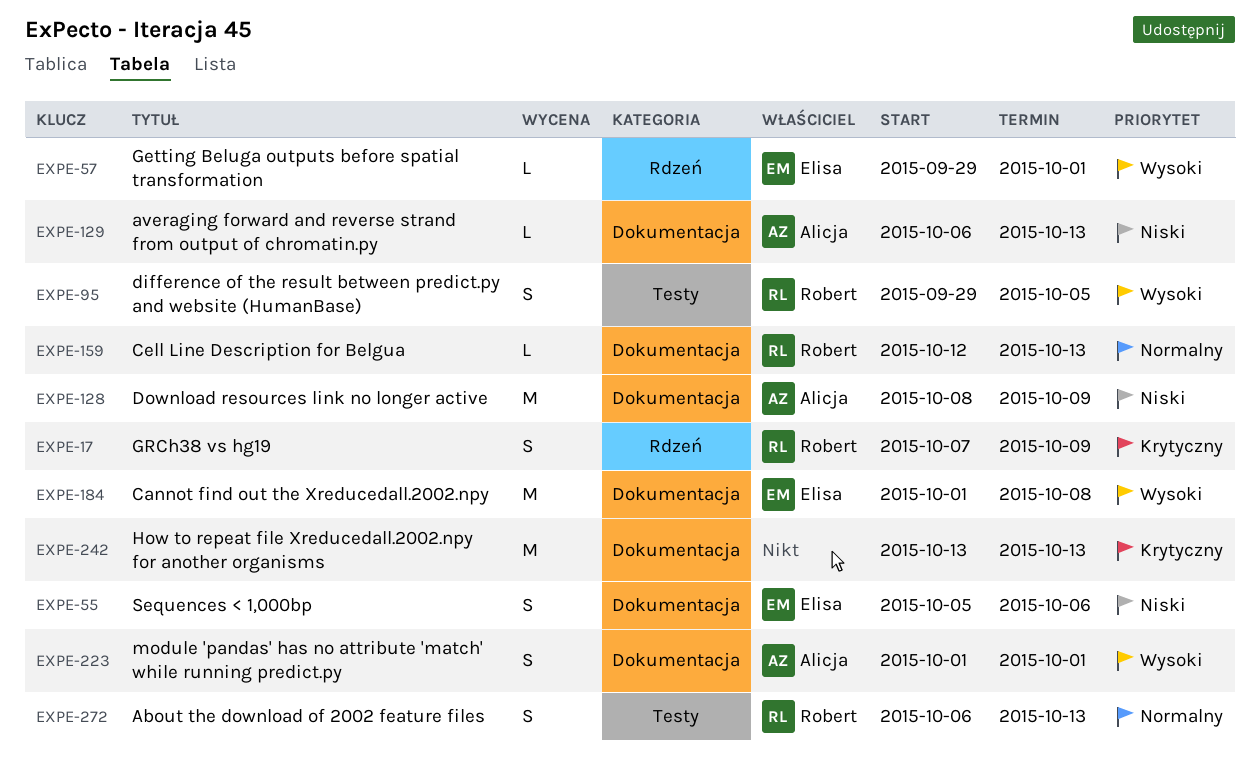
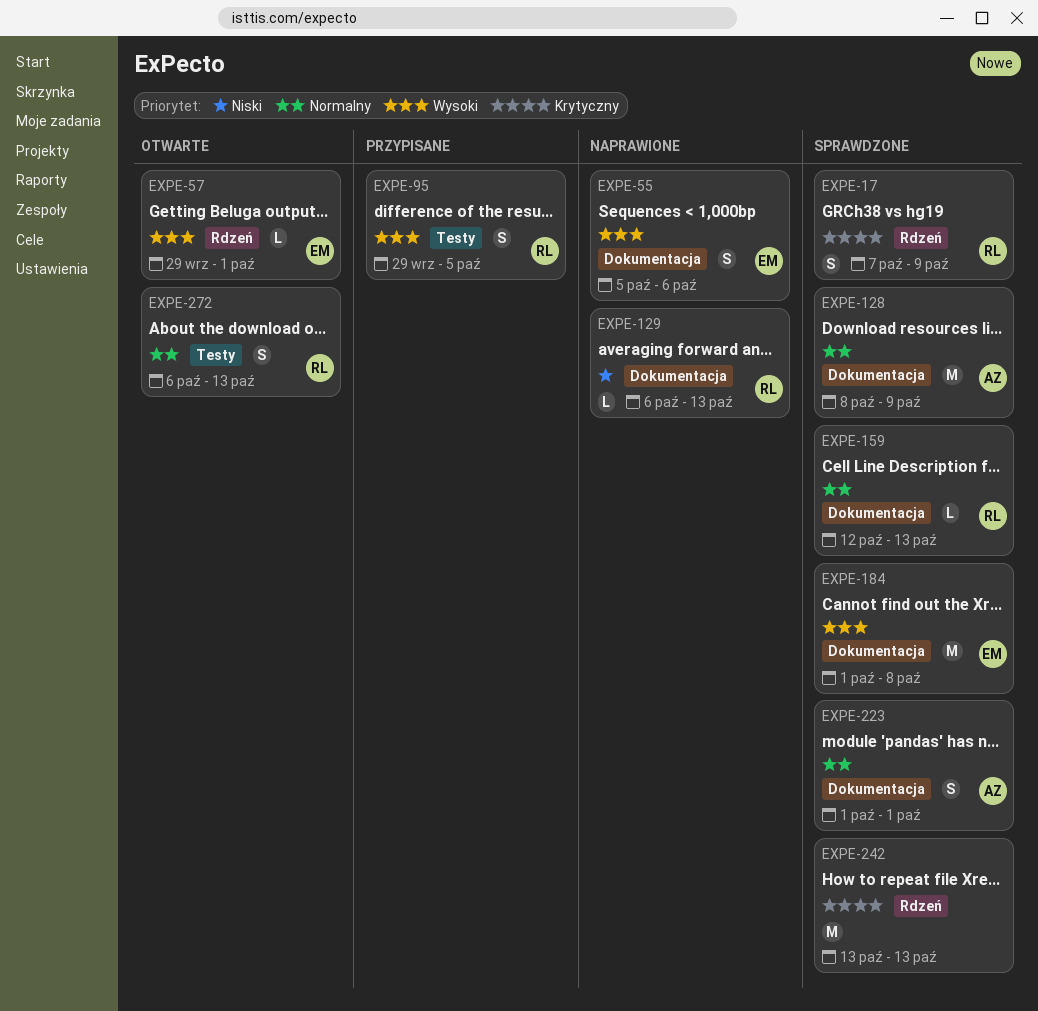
EXPE-55, priority: Niski -> Wysoki
EXPE-128, priority: Niski -> Normalny
EXPE-129, owner: Alicja -> Robert
EXPE-223, priority: Wysoki -> Normalny
EXPE-242, label: Dokumentacja -> Rdzeń

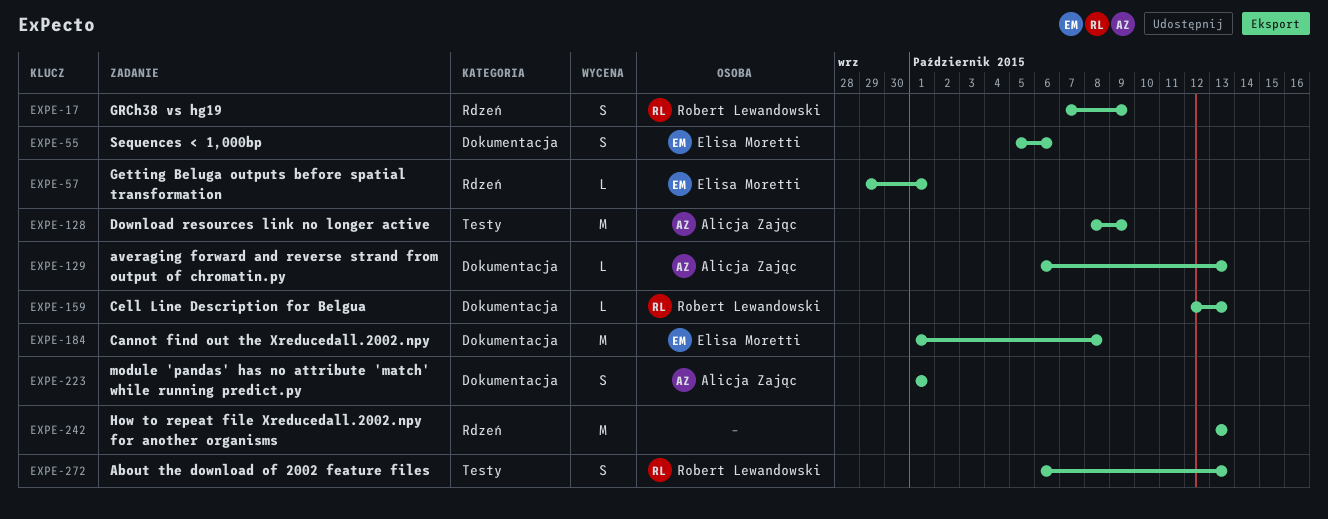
EXPE-95: present -> none
EXPE-128, label: Dokumentacja -> Testy
EXPE-129, owner: Robert Lewandowski -> Alicja Zając

